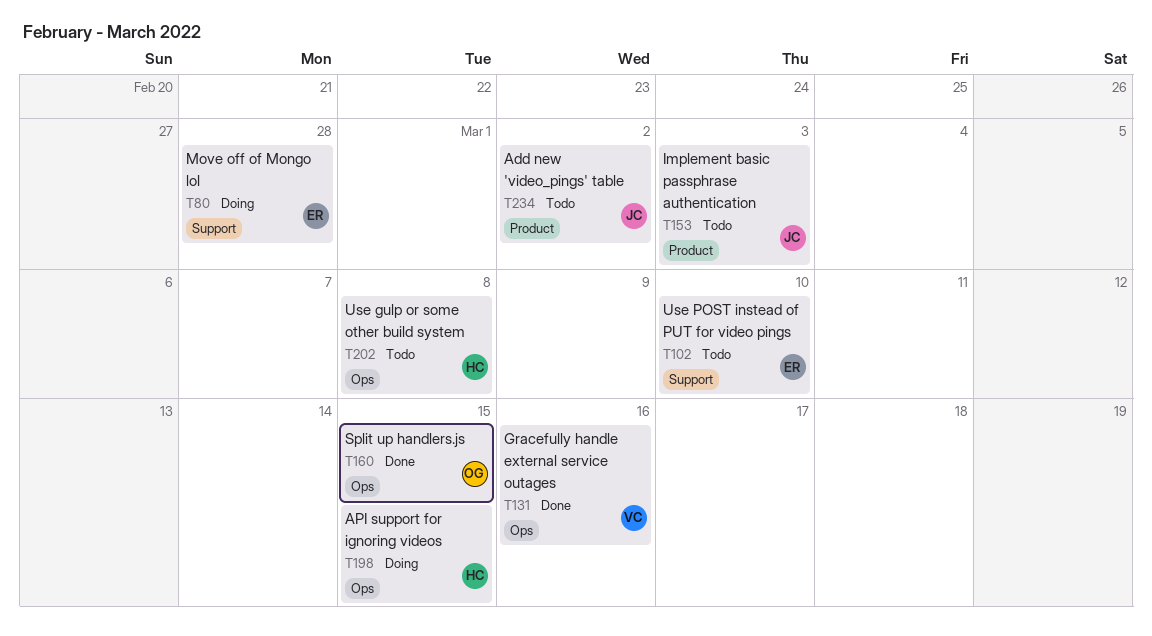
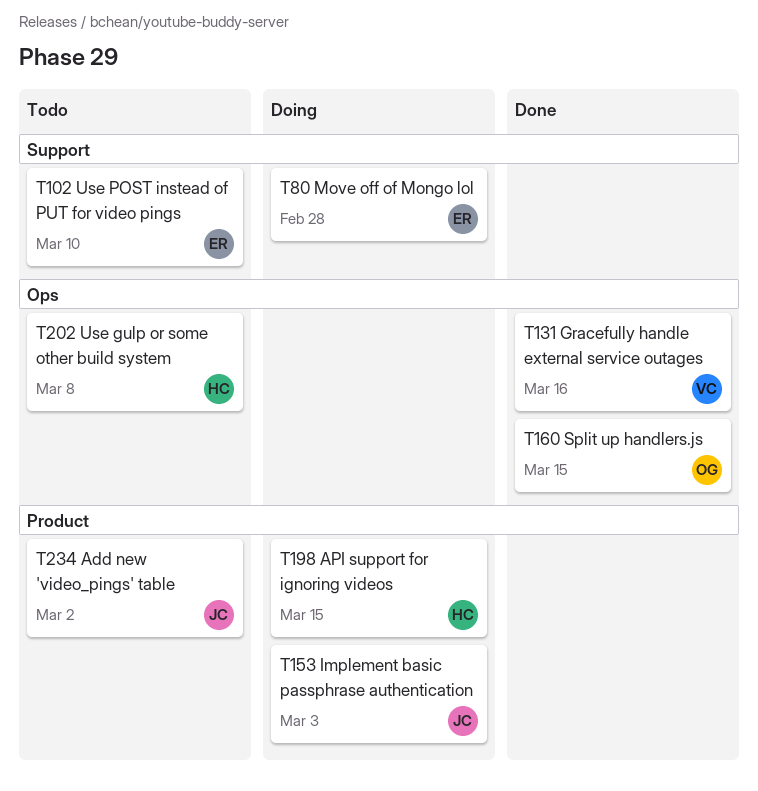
T153, status: Todo -> Doing
T198, label: Ops -> Product

